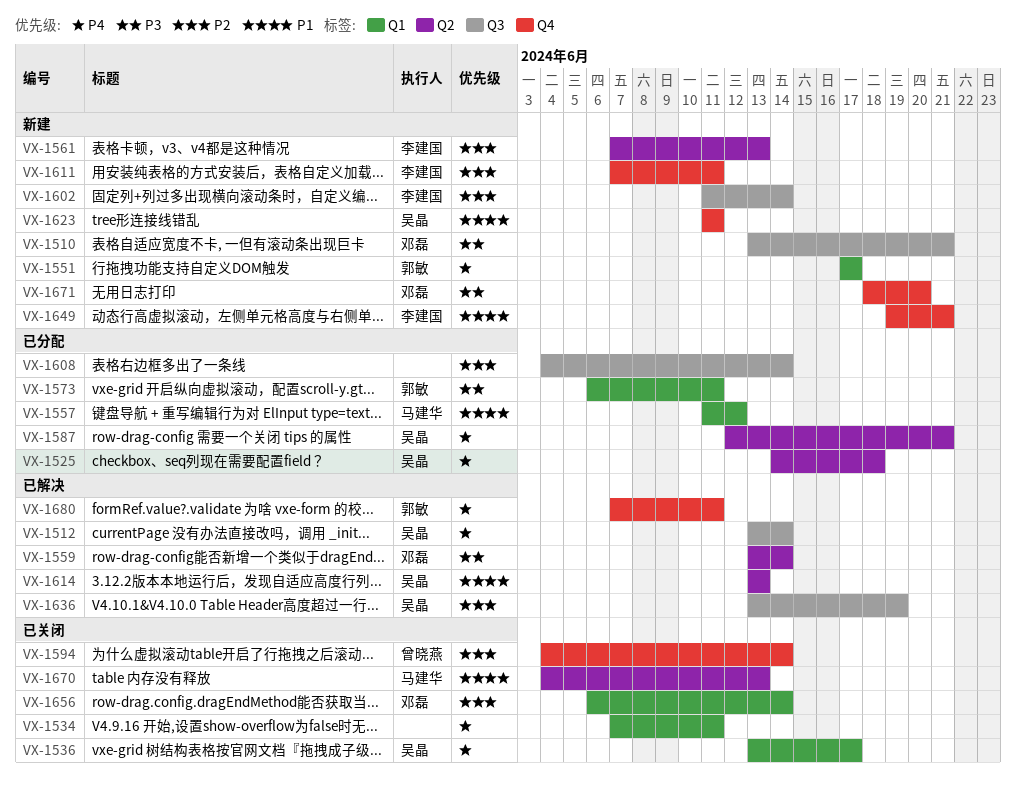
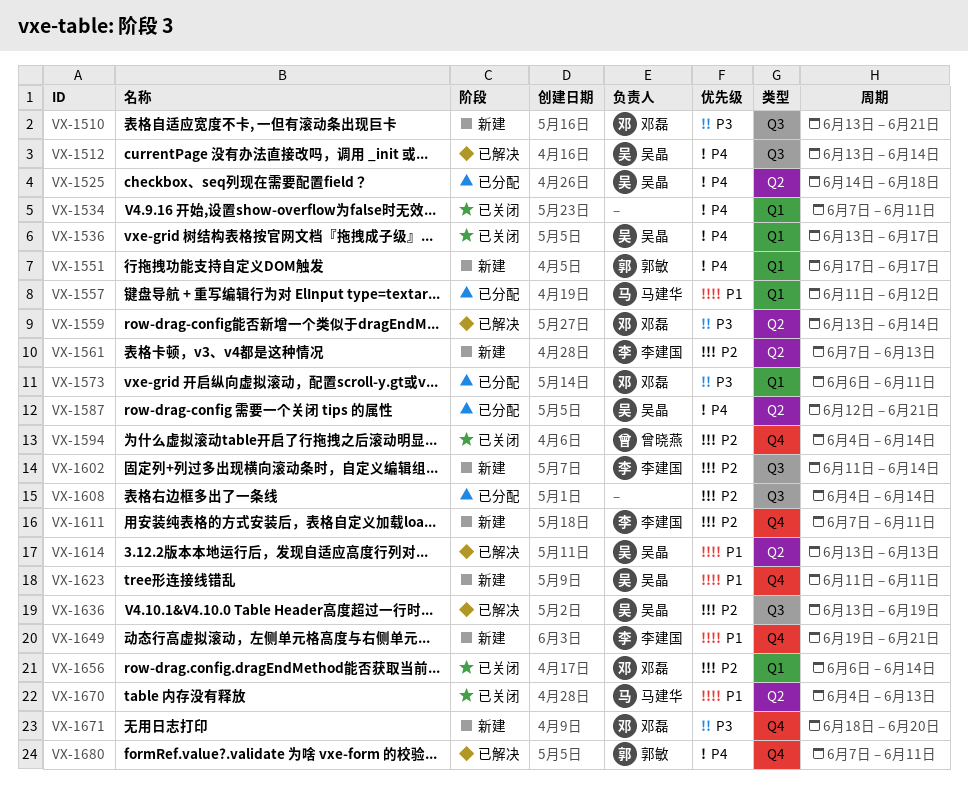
VX-1573, owner: 郭敏 -> 邓磊

